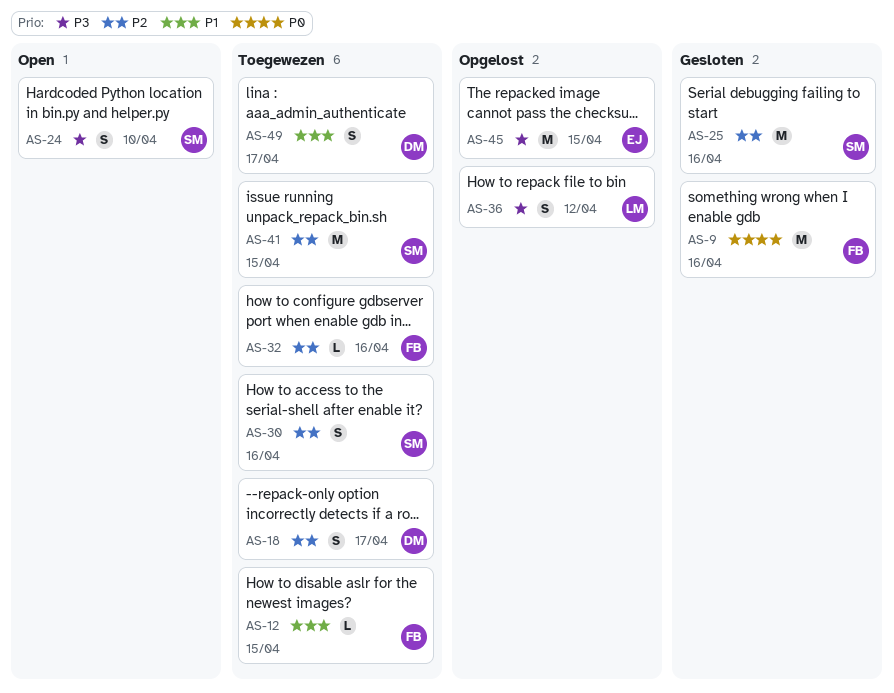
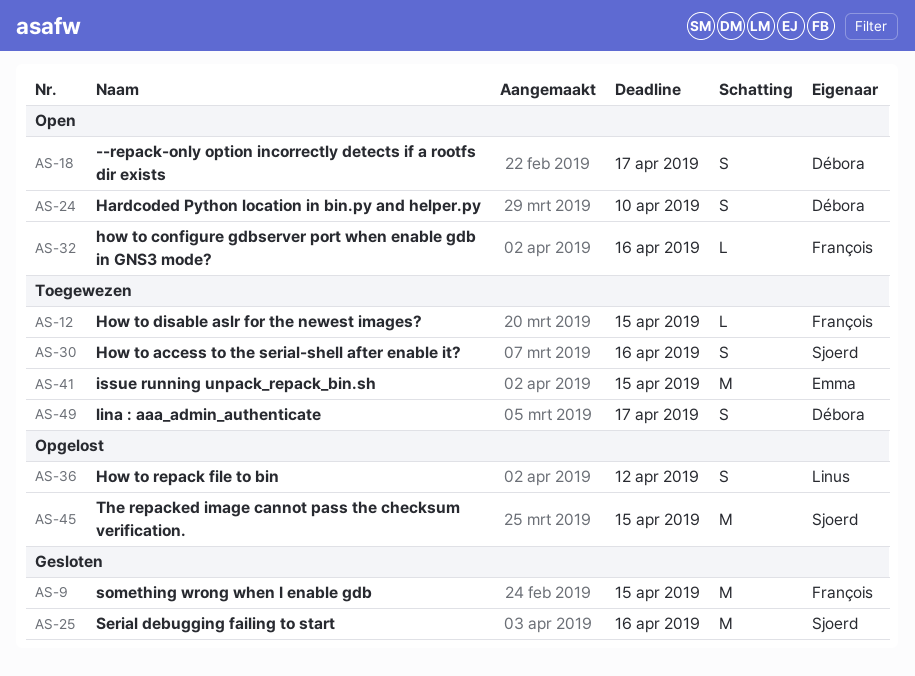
AS-9, due: Apr 16 -> Apr 15
AS-18, status: Toegewezen -> Open
AS-24, owner: Sjoerd -> Débora
AS-32, status: Toegewezen -> Open
AS-41, owner: Sjoerd -> Emma
AS-45, owner: Emma -> Sjoerd

